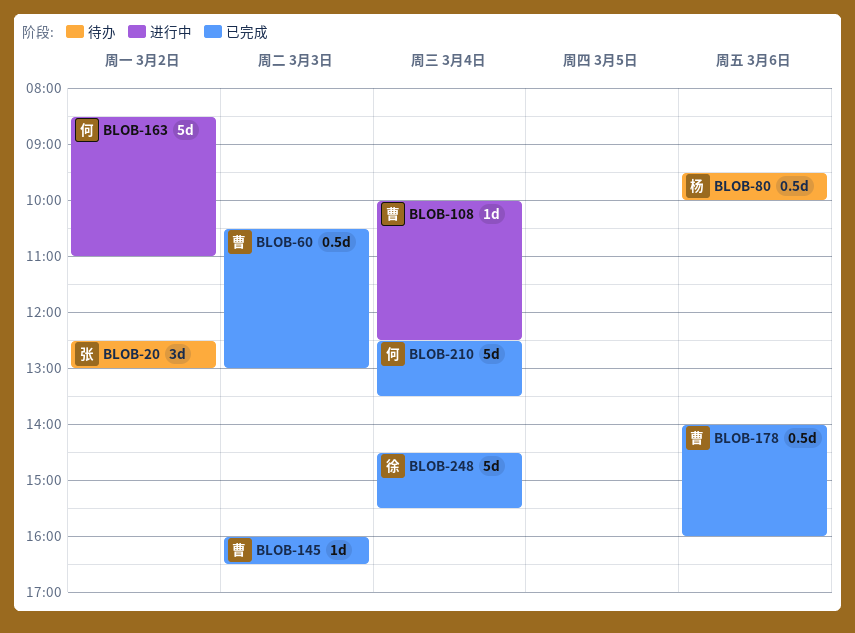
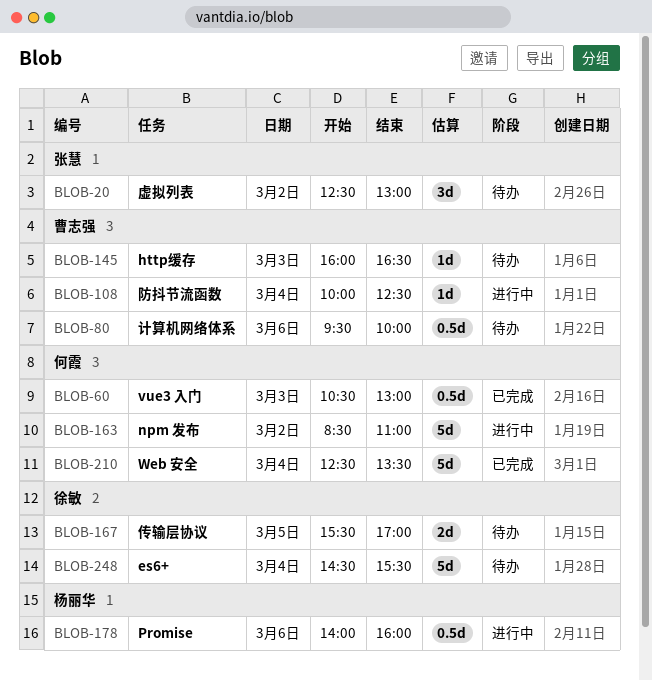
BLOB-60, owner: 曹志强 -> 何霞
BLOB-80, owner: 杨丽华 -> 曹志强
BLOB-145, status: 已完成 -> 待办
BLOB-167: none -> present
BLOB-178, status: 已完成 -> 进行中
BLOB-178, owner: 曹志强 -> 杨丽华
BLOB-248, status: 已完成 -> 待办

